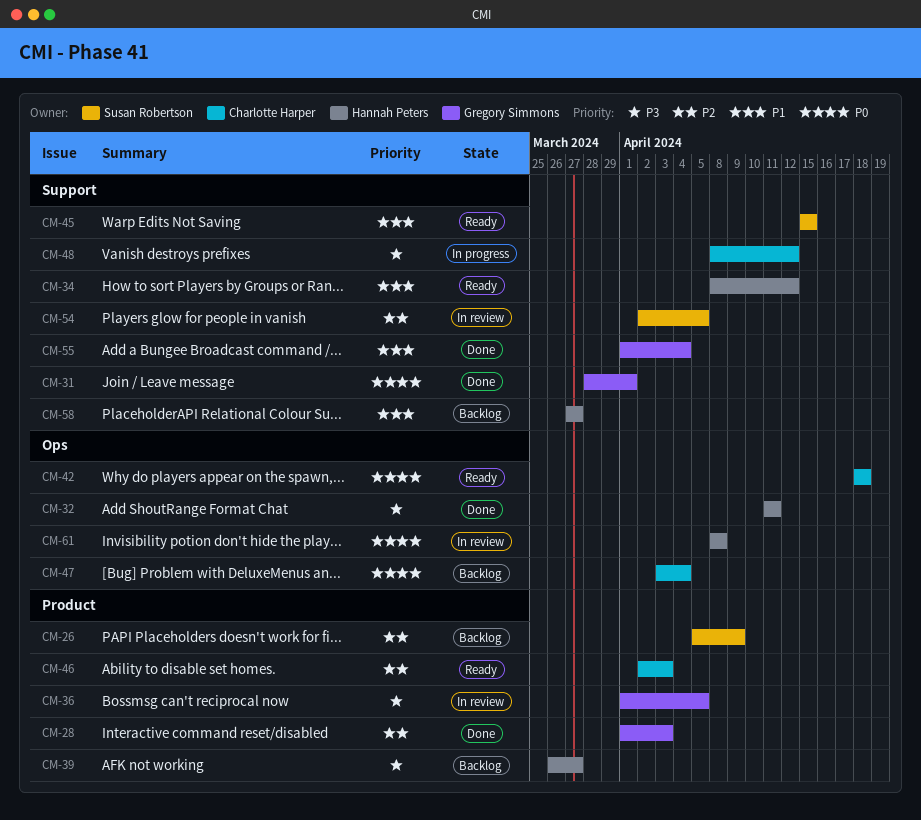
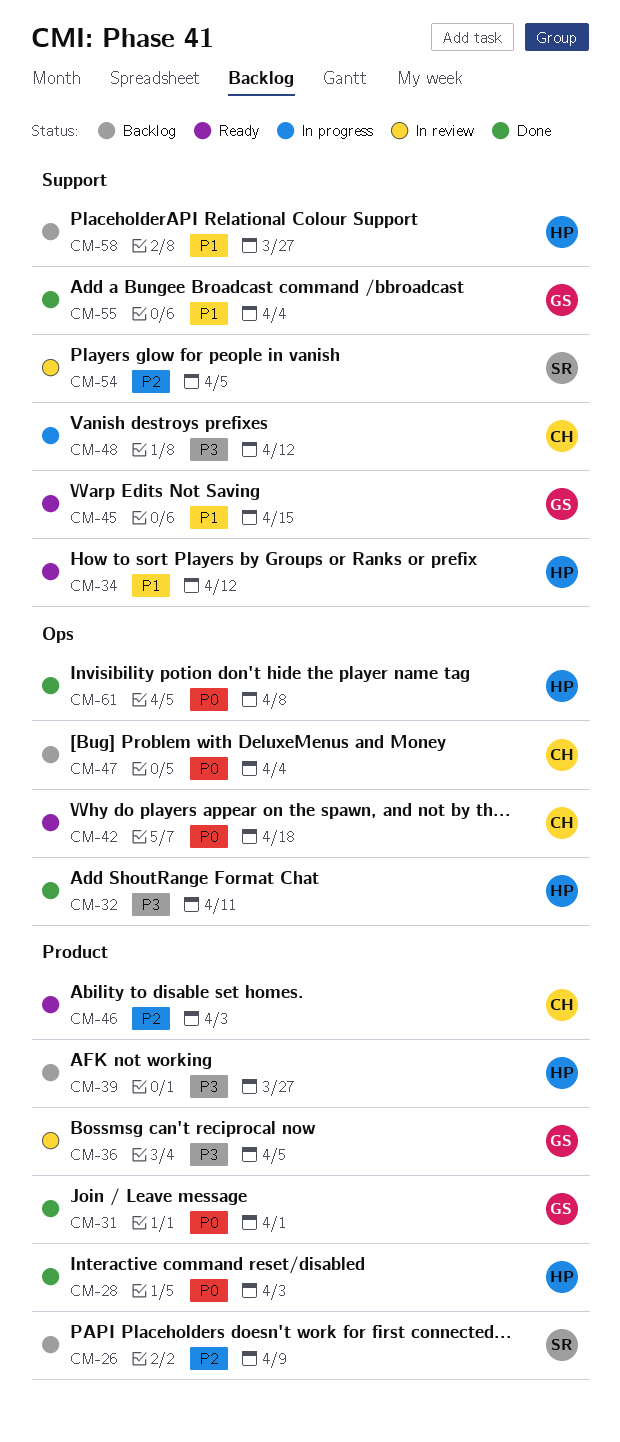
CM-28, owner: Gregory Simmons -> Hannah Peters
CM-28, priority: P2 -> P0
CM-31, label: Support -> Product
CM-45, owner: Susan Robertson -> Gregory Simmons
CM-61, status: In review -> Done

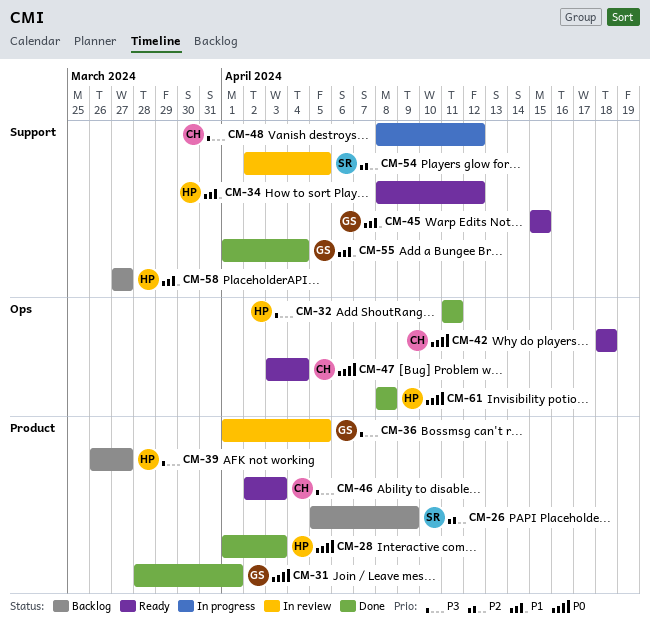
CM-46, priority: P2 -> P3
CM-47, status: Backlog -> Ready

